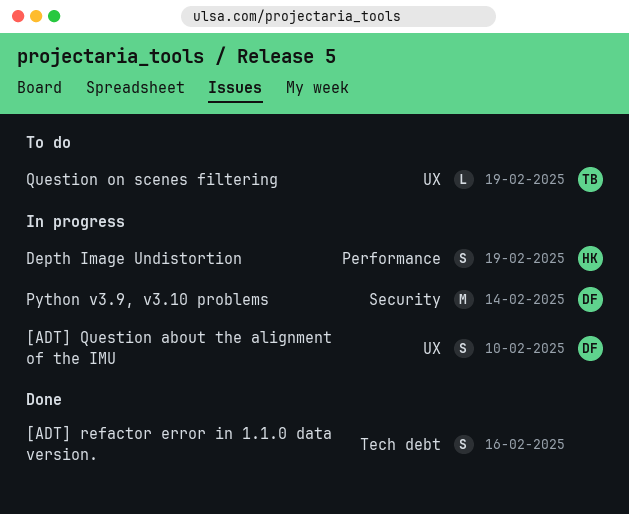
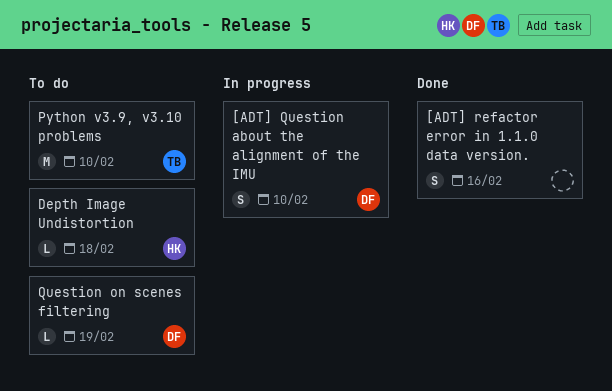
Depth Image Undistortion, status: In progress -> To do
Depth Image Undistortion, estimate: S -> L
Depth Image Undistortion, due: Feb 19 -> Feb 18
Python v3.9, v3.10 problems, status: In progress -> To do
Python v3.9, v3.10 problems, owner: DF -> TB
Python v3.9, v3.10 problems, due: Feb 14 -> Feb 10
Question on scenes filtering, owner: TB -> DF

